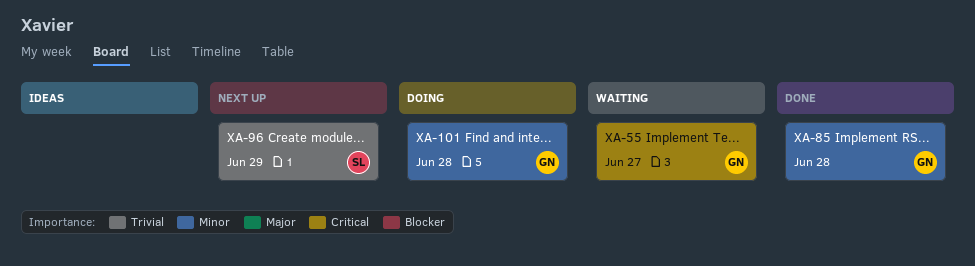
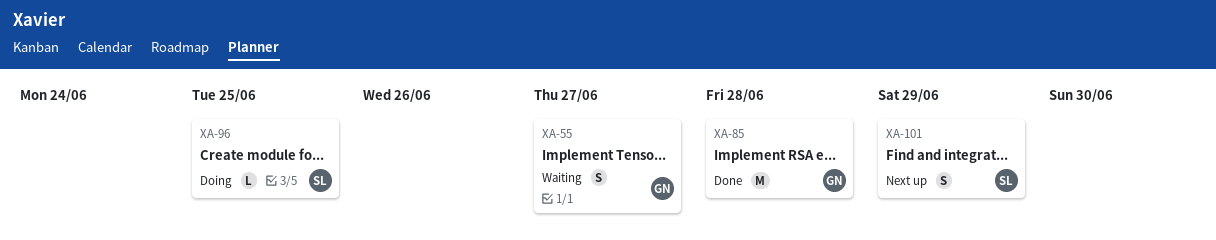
XA-96, status: Next up -> Doing
XA-96, due: Jun 29 -> Jun 25
XA-101, status: Doing -> Next up
XA-101, owner: GN -> SL
XA-101, due: Jun 28 -> Jun 29

